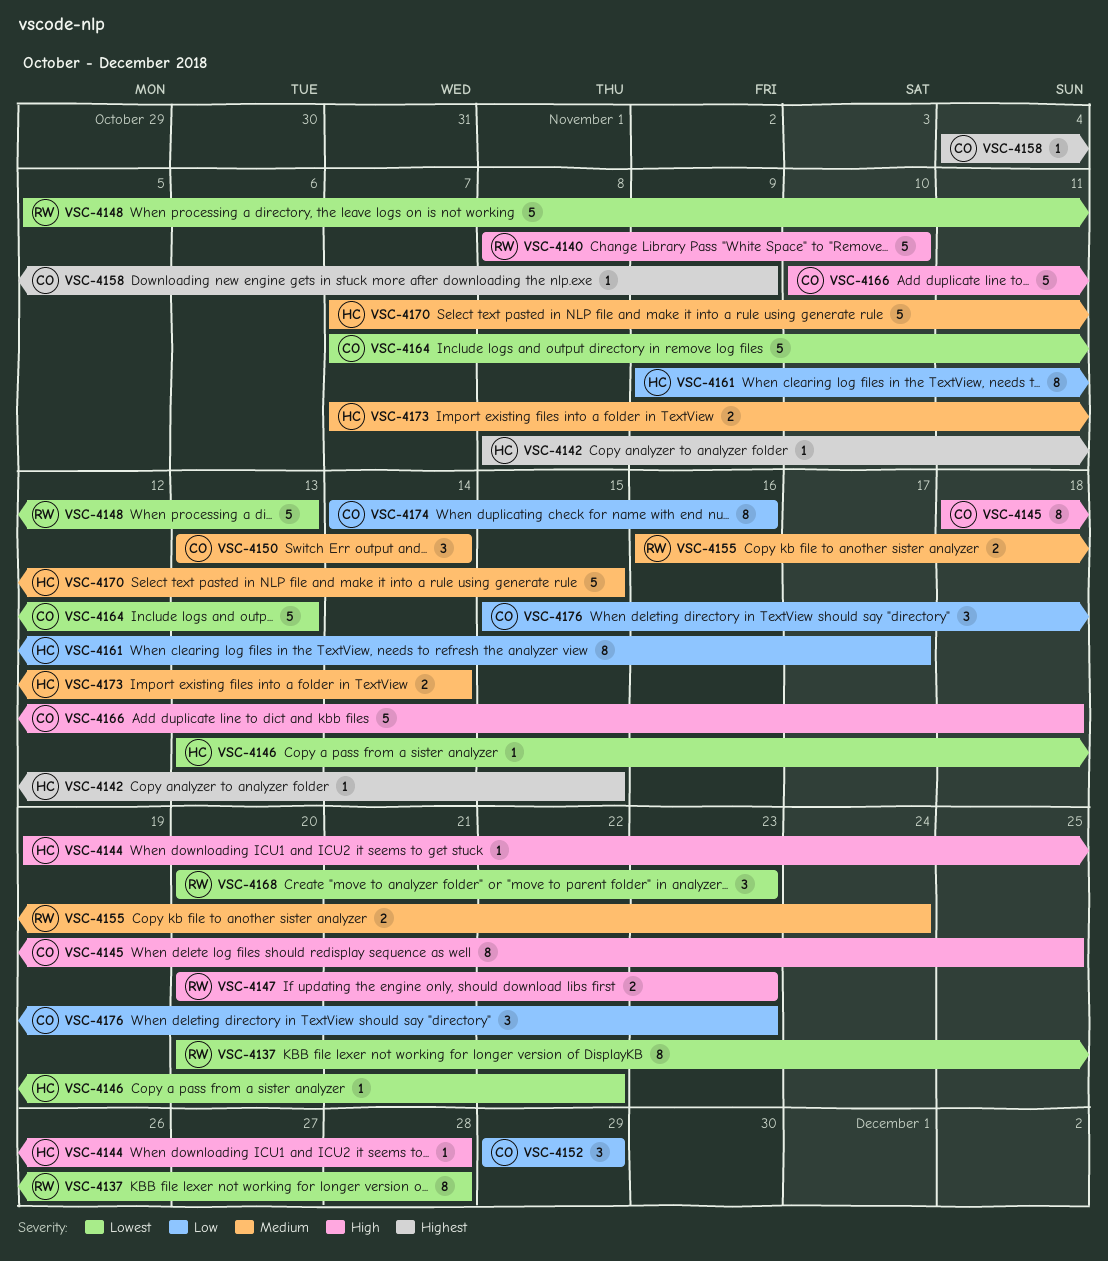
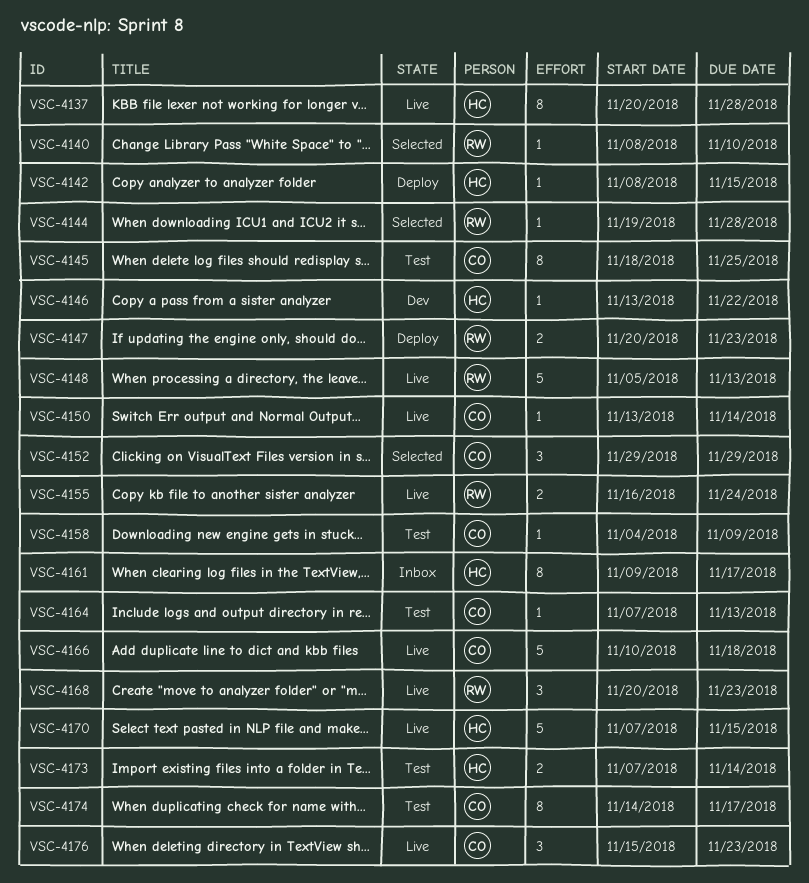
VSC-4137, owner: RW -> HC
VSC-4140, estimate: 5 -> 1
VSC-4144, owner: HC -> RW
VSC-4150, estimate: 3 -> 1
VSC-4164, estimate: 5 -> 1
VSC-4174, due: Nov 16 -> Nov 17

